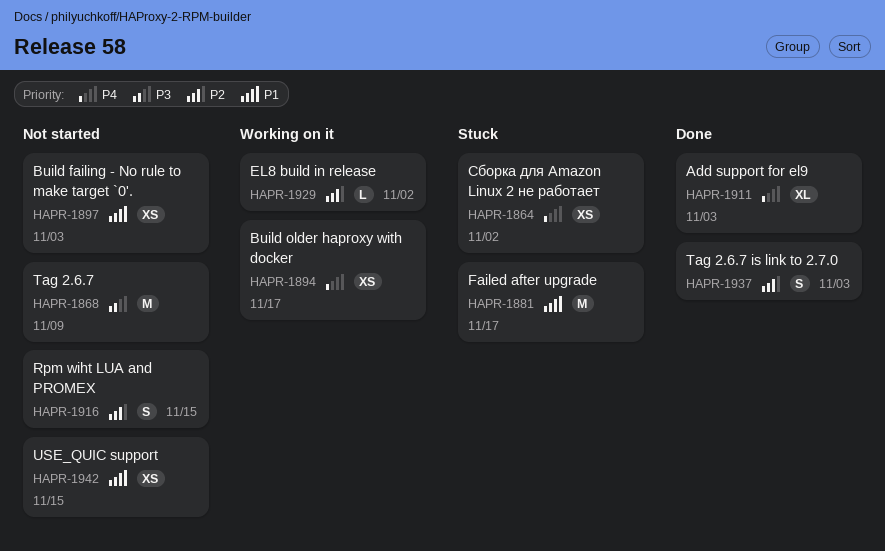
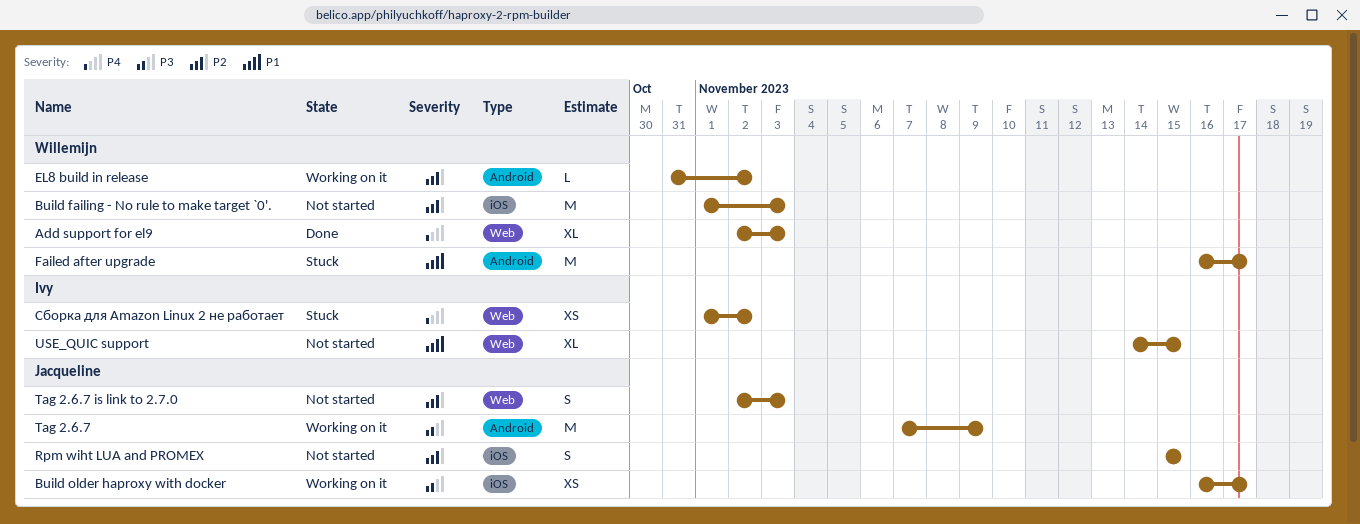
Build failing - No rule to make target `0'., priority: P1 -> P2
Build failing - No rule to make target `0'., estimate: XS -> M
Build older haproxy with docker, priority: P4 -> P3
Tag 2.6.7, status: Not started -> Working on it
Tag 2.6.7 is link to 2.7.0, status: Done -> Not started
USE_QUIC support, estimate: XS -> XL

